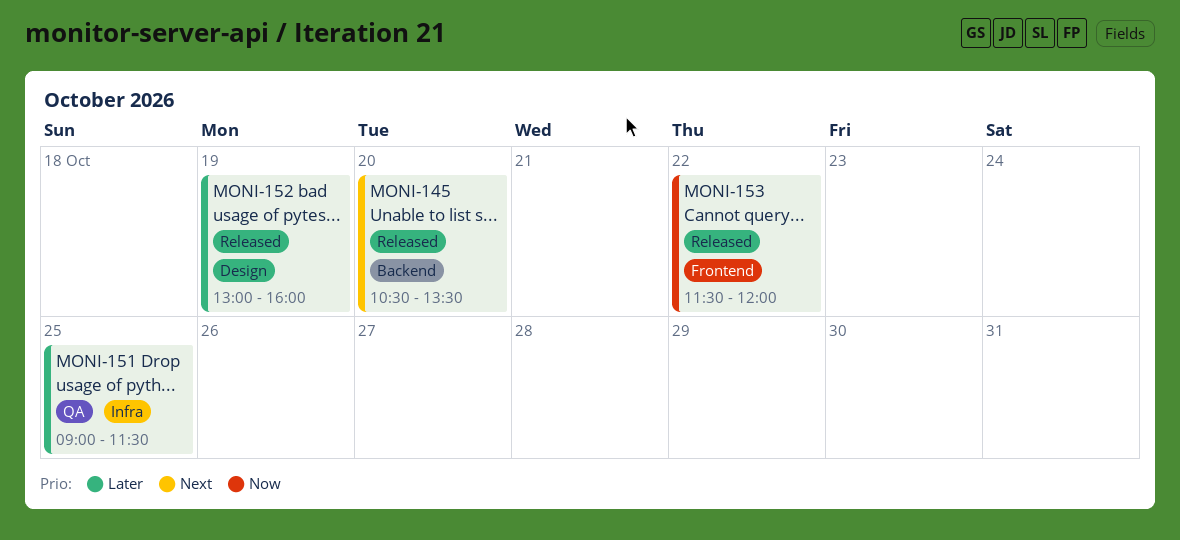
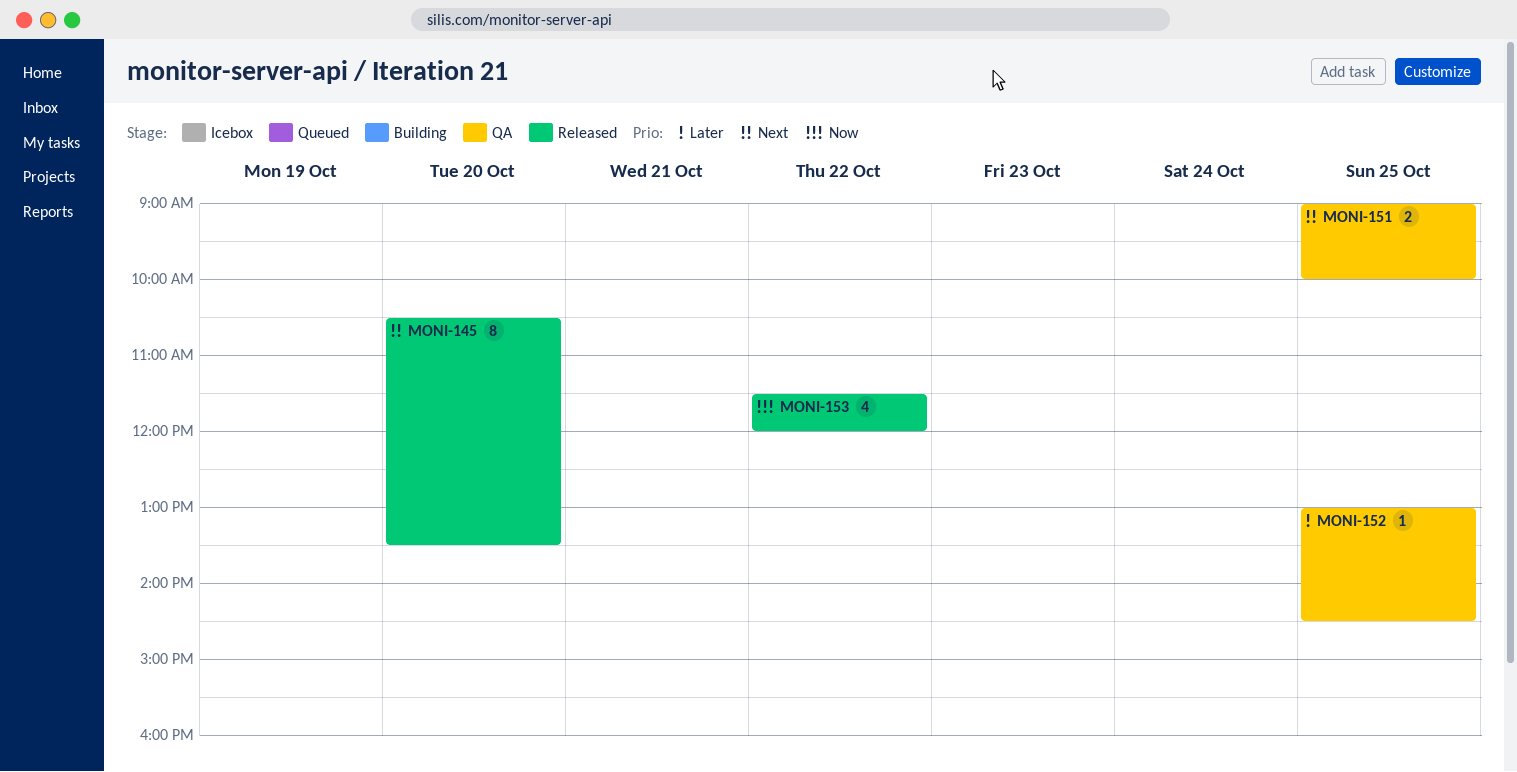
MONI-151, priority: Later -> Next
MONI-151, ends: 11:30 -> 10:00
MONI-152, status: Released -> QA
MONI-152, day: Oct 19 -> Oct 25
MONI-152, ends: 16:00 -> 14:30

